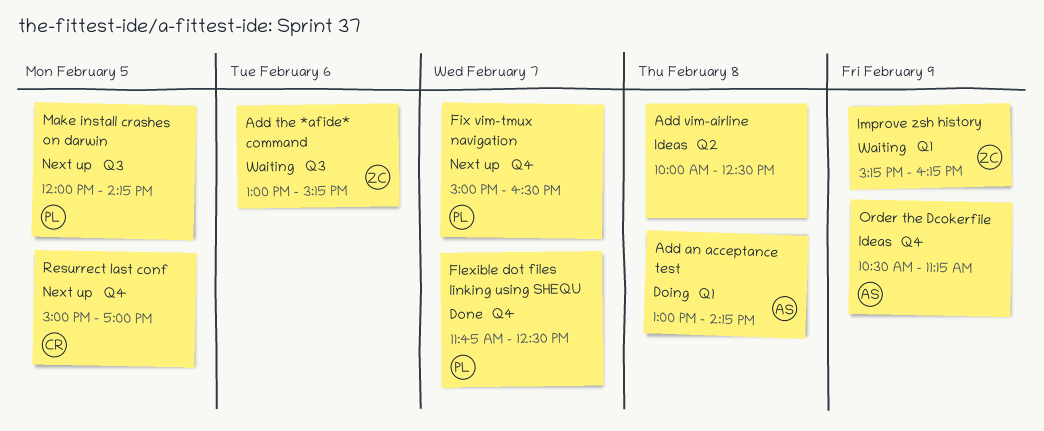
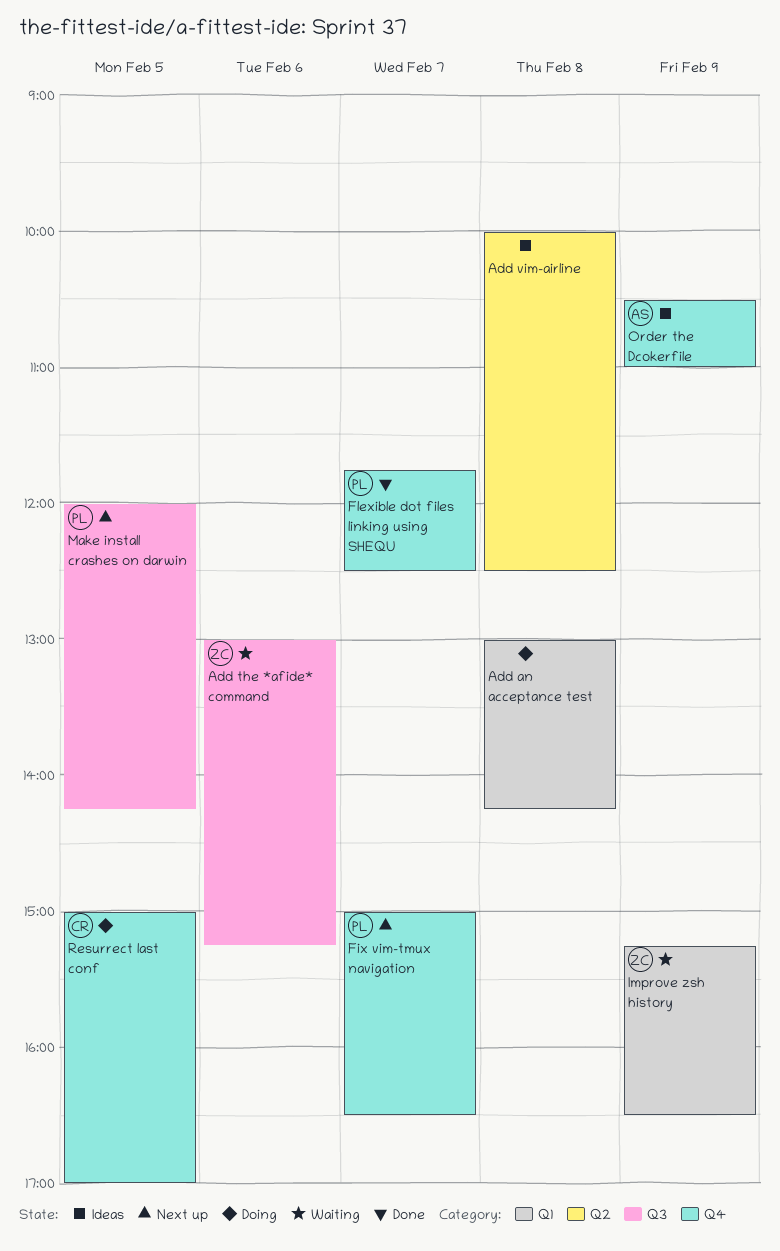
Add an acceptance test, owner: AS -> none
Improve zsh history, ends: 16:15 -> 16:30
Order the Dcokerfile, ends: 11:15 -> 11:00
Resurrect last conf, status: Next up -> Doing

